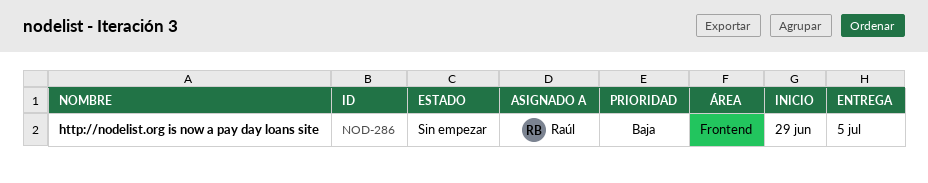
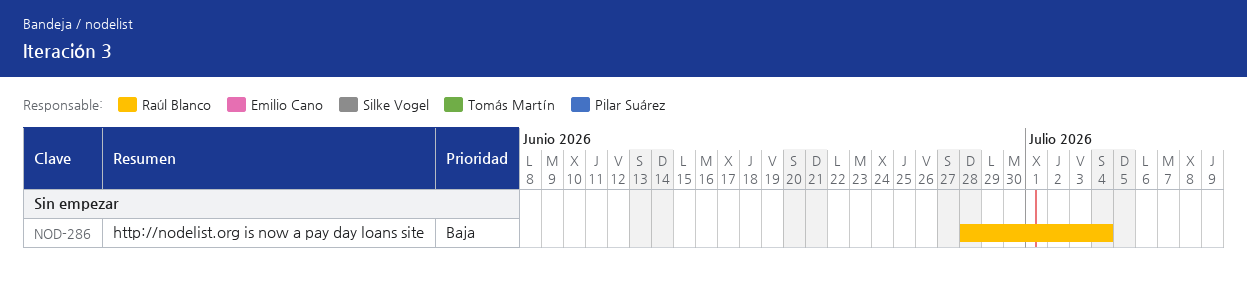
NOD-286, start: Jun 29 -> Jun 28
NOD-286, due: Jul 5 -> Jul 4

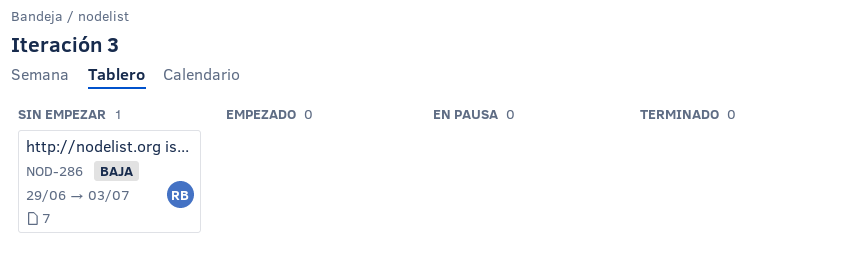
NOD-286, start: Jun 28 -> Jun 29
NOD-286, due: Jul 4 -> Jul 3

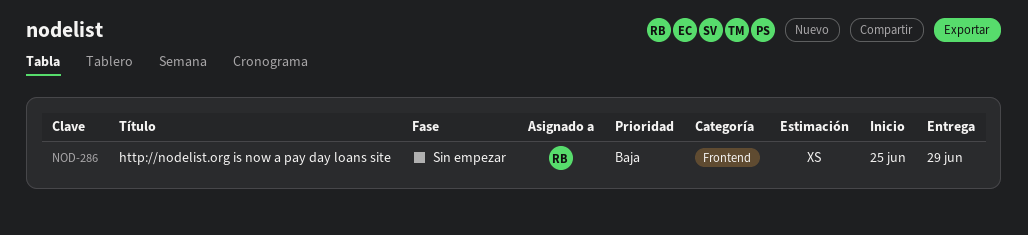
NOD-286, start: Jun 29 -> Jun 25
NOD-286, due: Jul 3 -> Jun 29

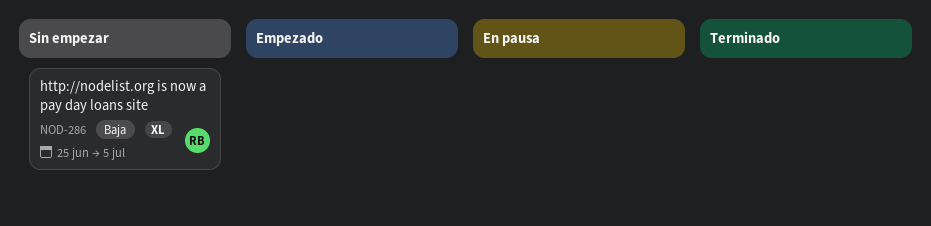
NOD-286, estimate: XS -> XL
NOD-286, due: Jun 29 -> Jul 5

